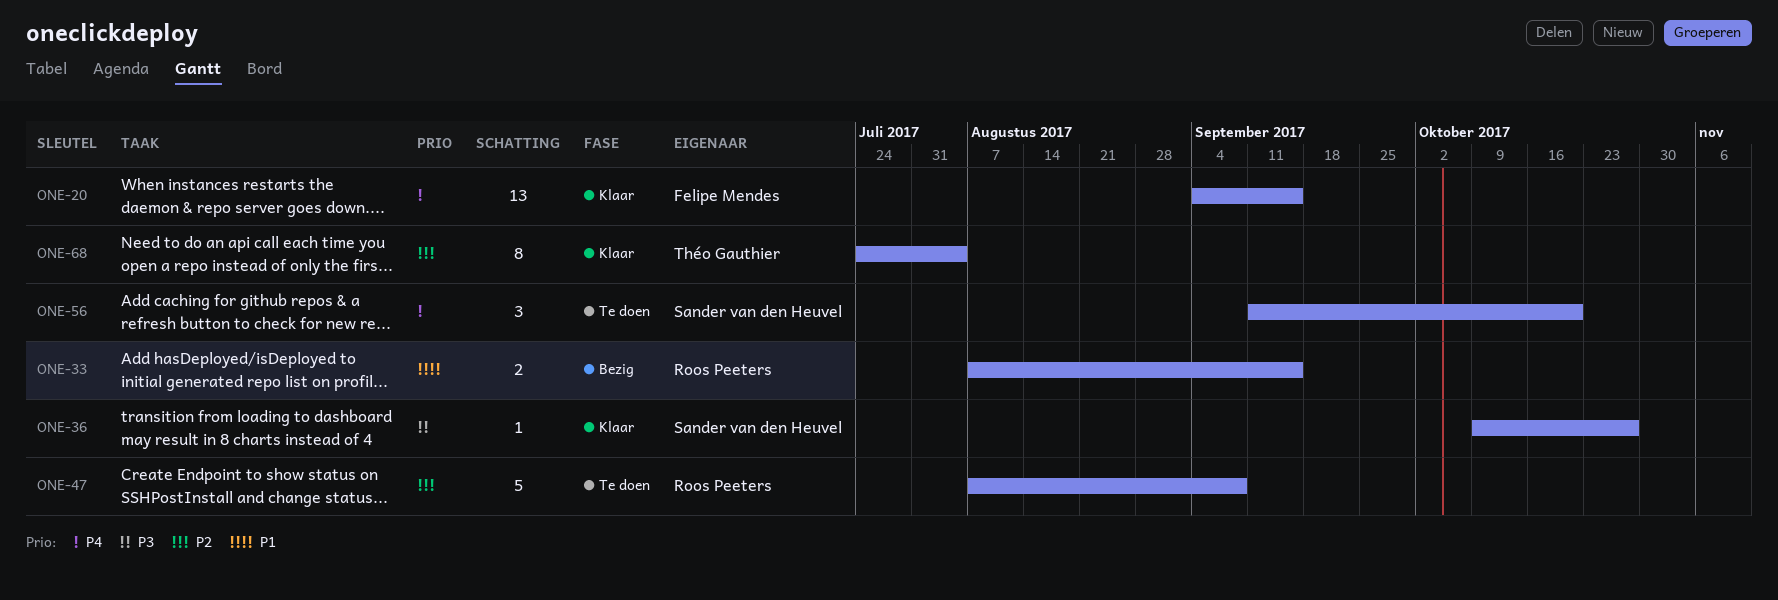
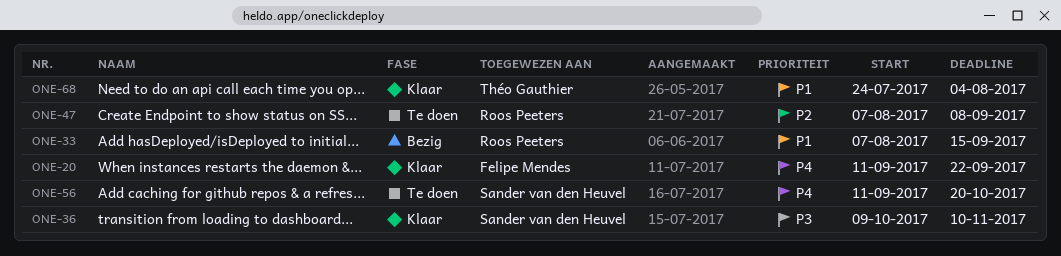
ONE-20, start: Sep 4 -> Sep 11
ONE-20, due: Sep 15 -> Sep 22
ONE-36, due: Oct 27 -> Nov 10
ONE-68, priority: P2 -> P1

